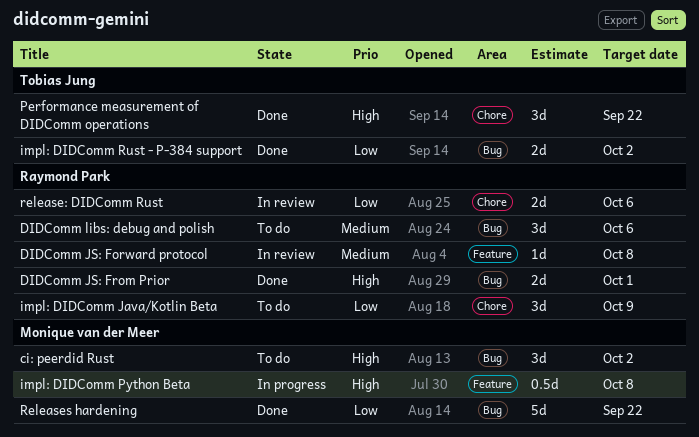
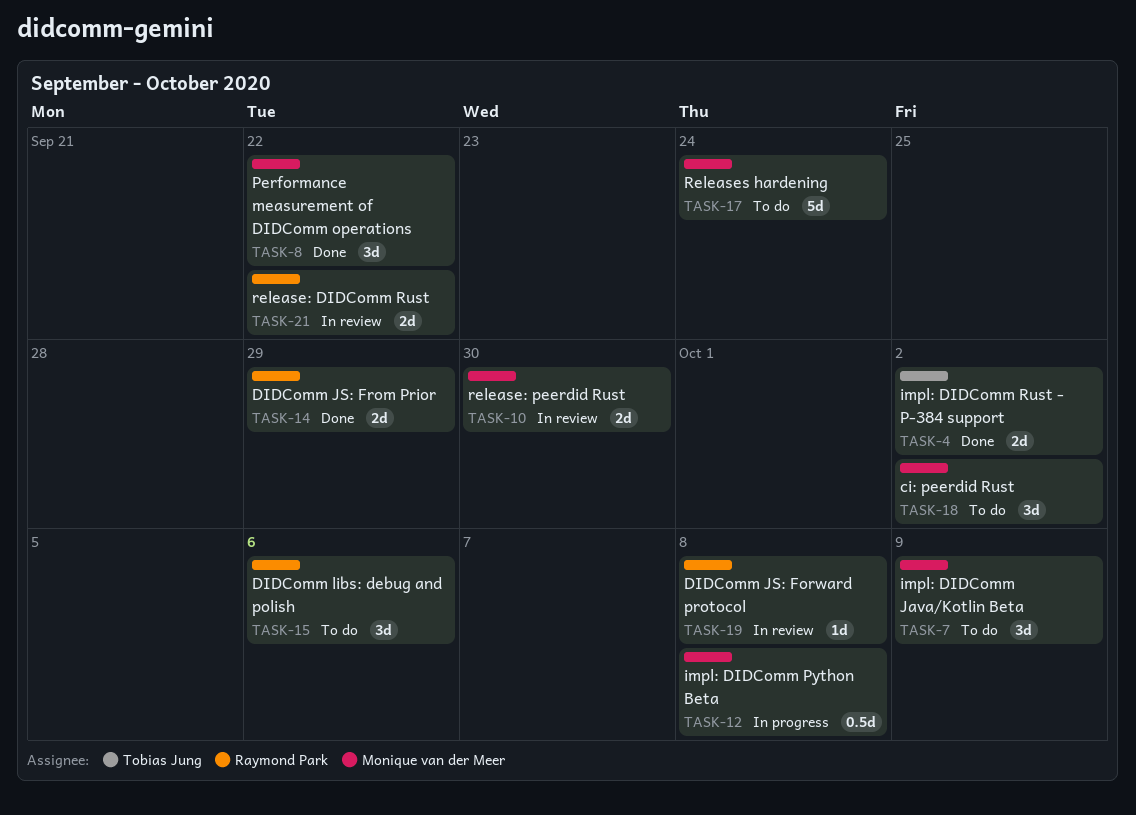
DIDComm JS: From Prior, due: Oct 1 -> Sep 29
impl: DIDComm Java/Kotlin Beta, owner: Raymond Park -> Monique van der Meer
Performance measurement of DIDComm operations, owner: Tobias Jung -> Monique van der Meer
release: DIDComm Rust, due: Oct 6 -> Sep 22
release: peerdid Rust: none -> present
Releases hardening, status: Done -> To do
Releases hardening, due: Sep 22 -> Sep 24

